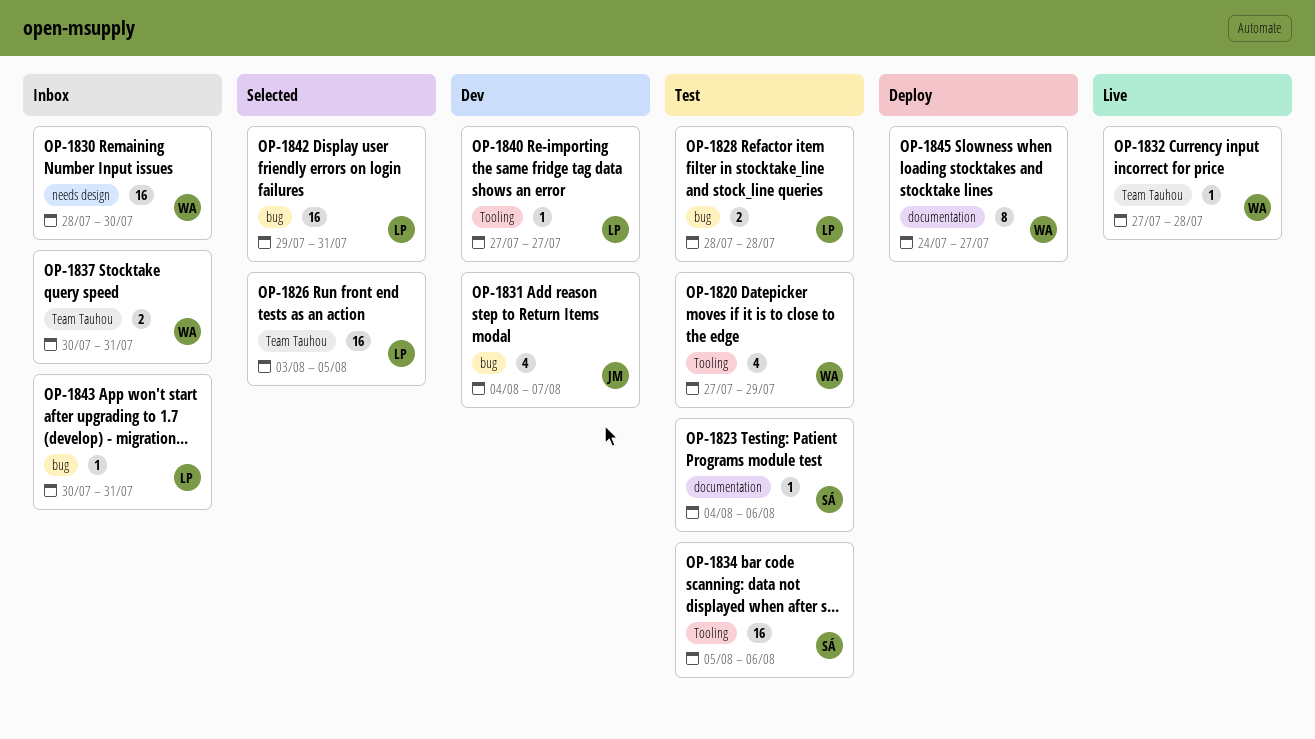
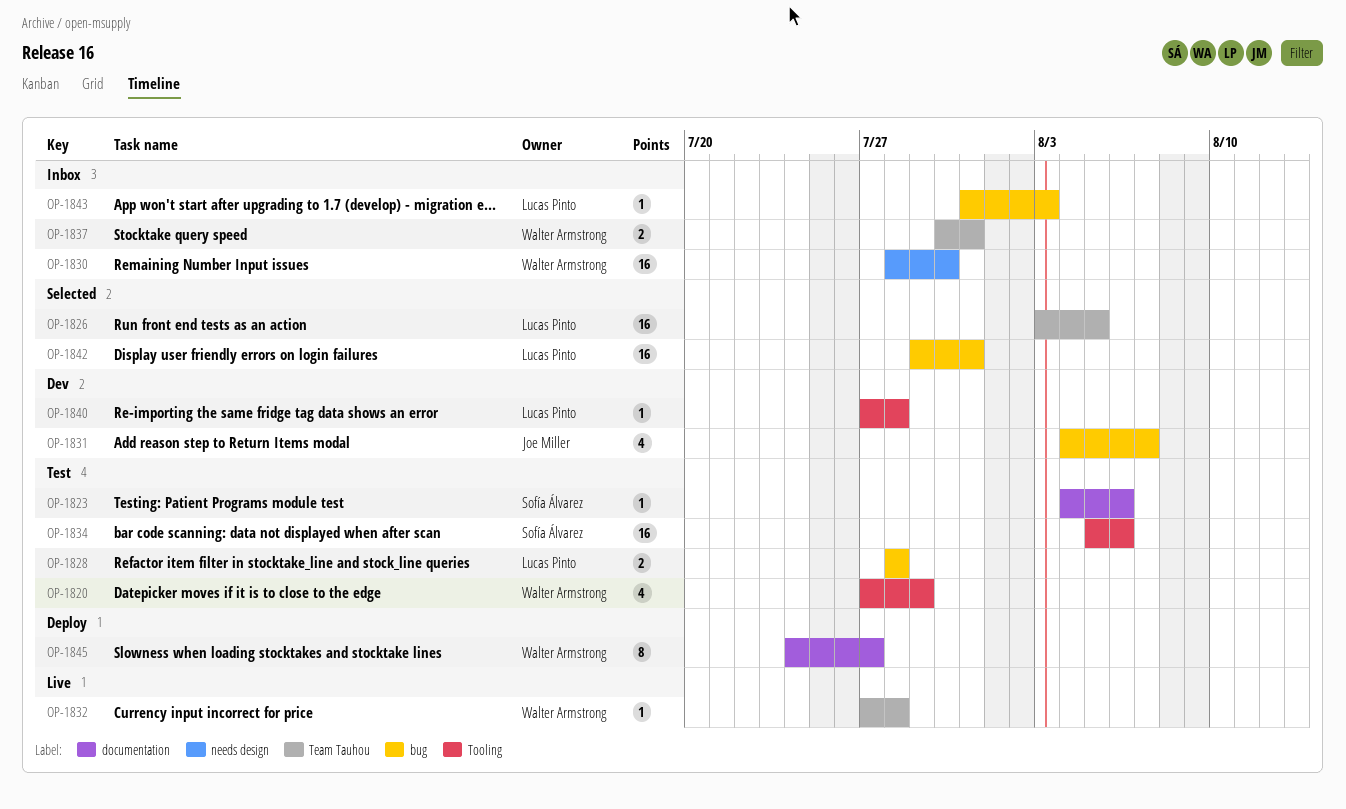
OP-1840, due: Jul 27 -> Jul 28
OP-1843, start: Jul 30 -> Jul 31
OP-1843, due: Jul 31 -> Aug 3

